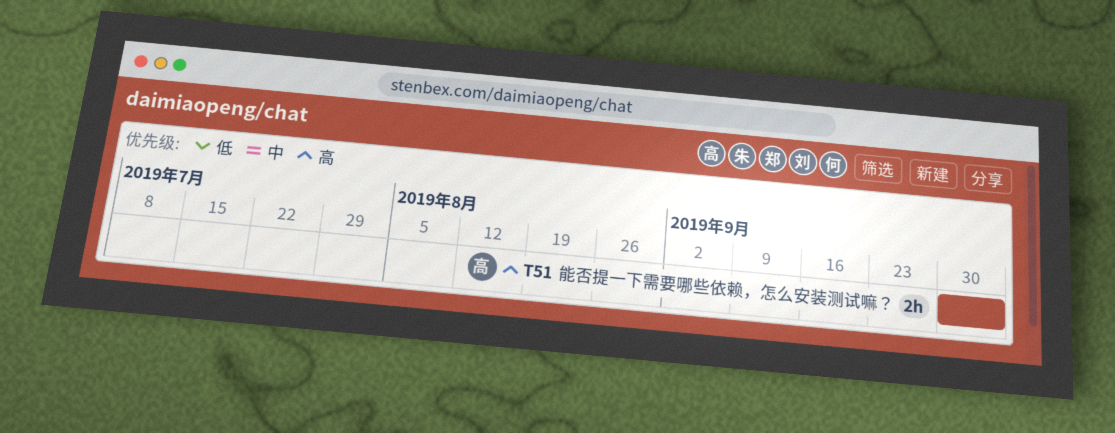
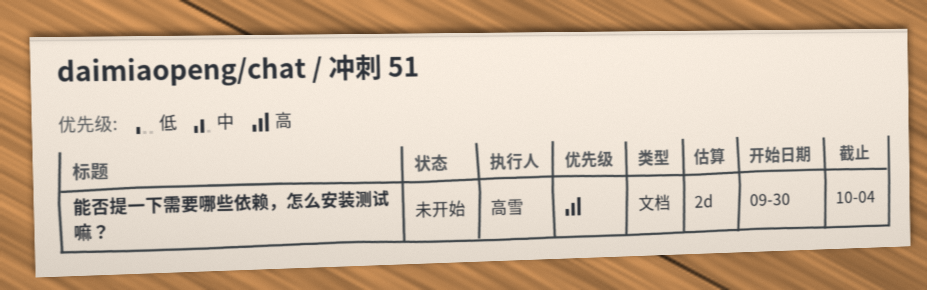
能否提一下需要哪些依赖，怎么安装测试嘛？, estimate: 2h -> 2d

